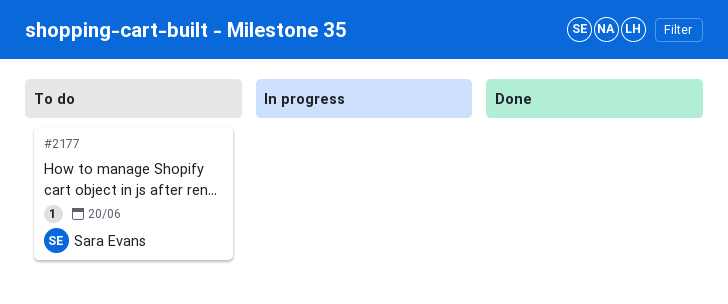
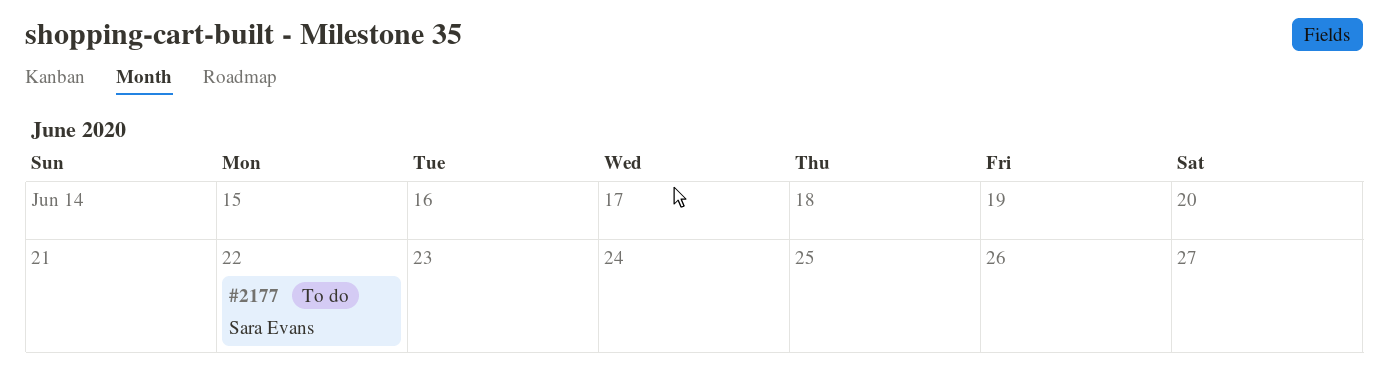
#2177, due: Jun 20 -> Jun 22

